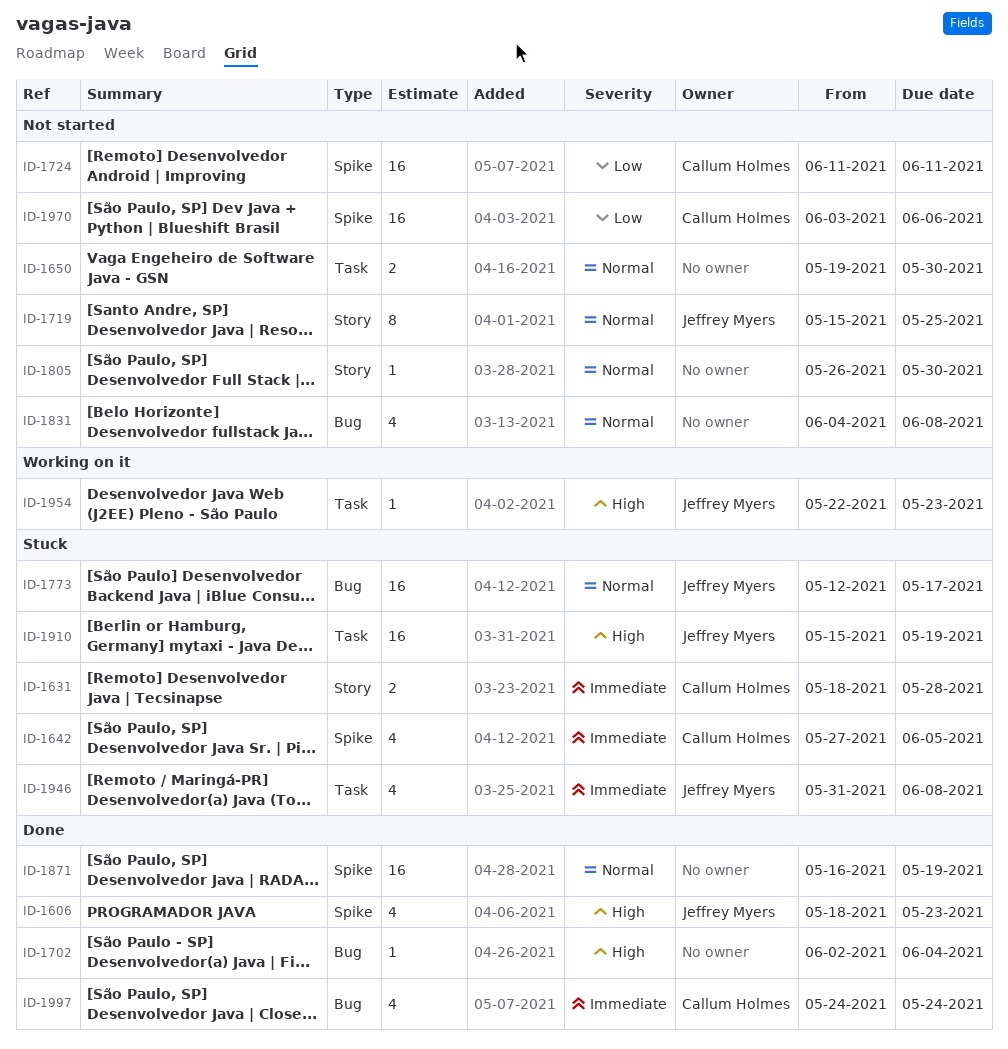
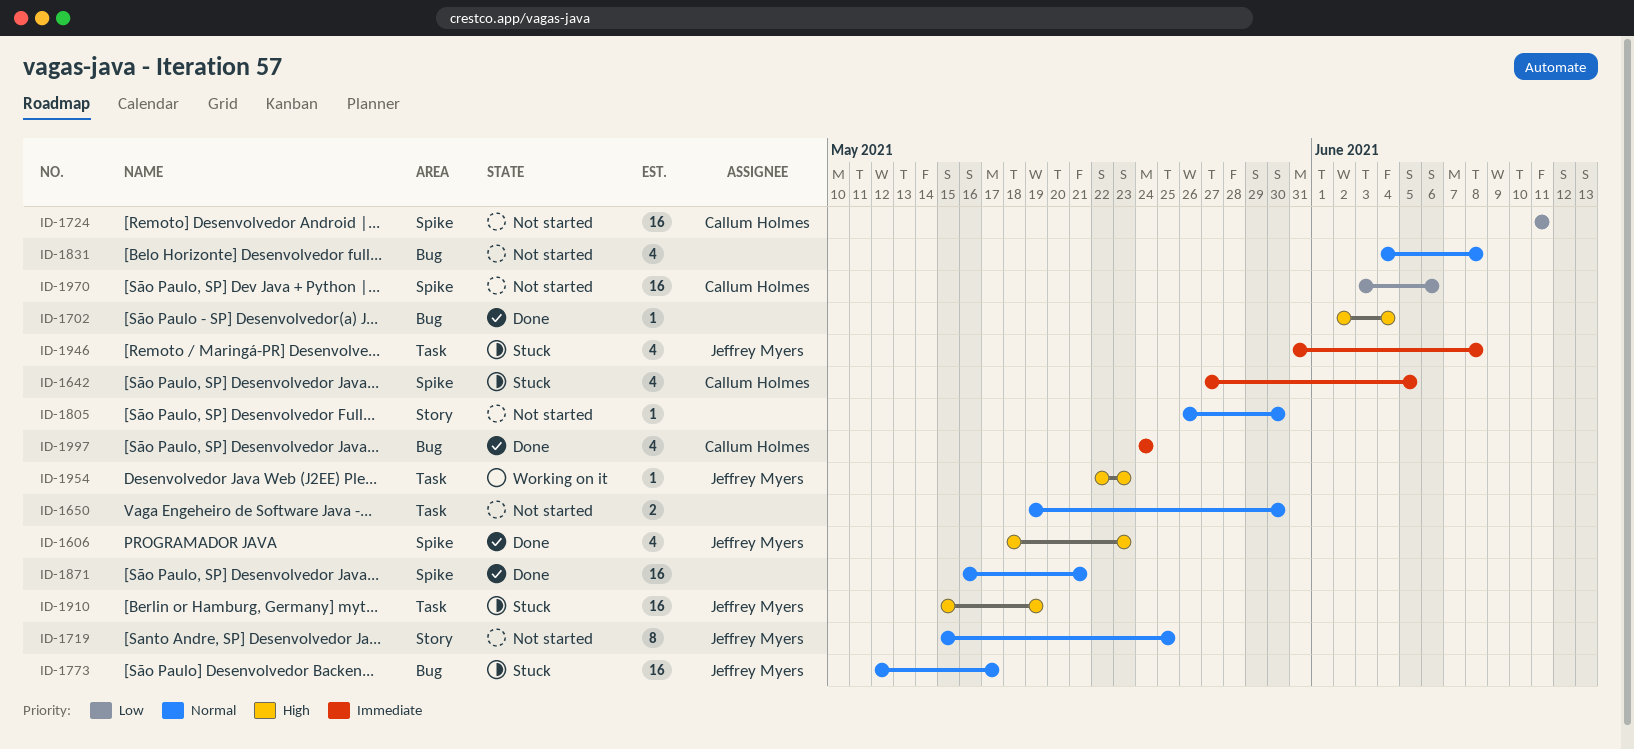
ID-1631: present -> none
ID-1871, due: May 19 -> May 21

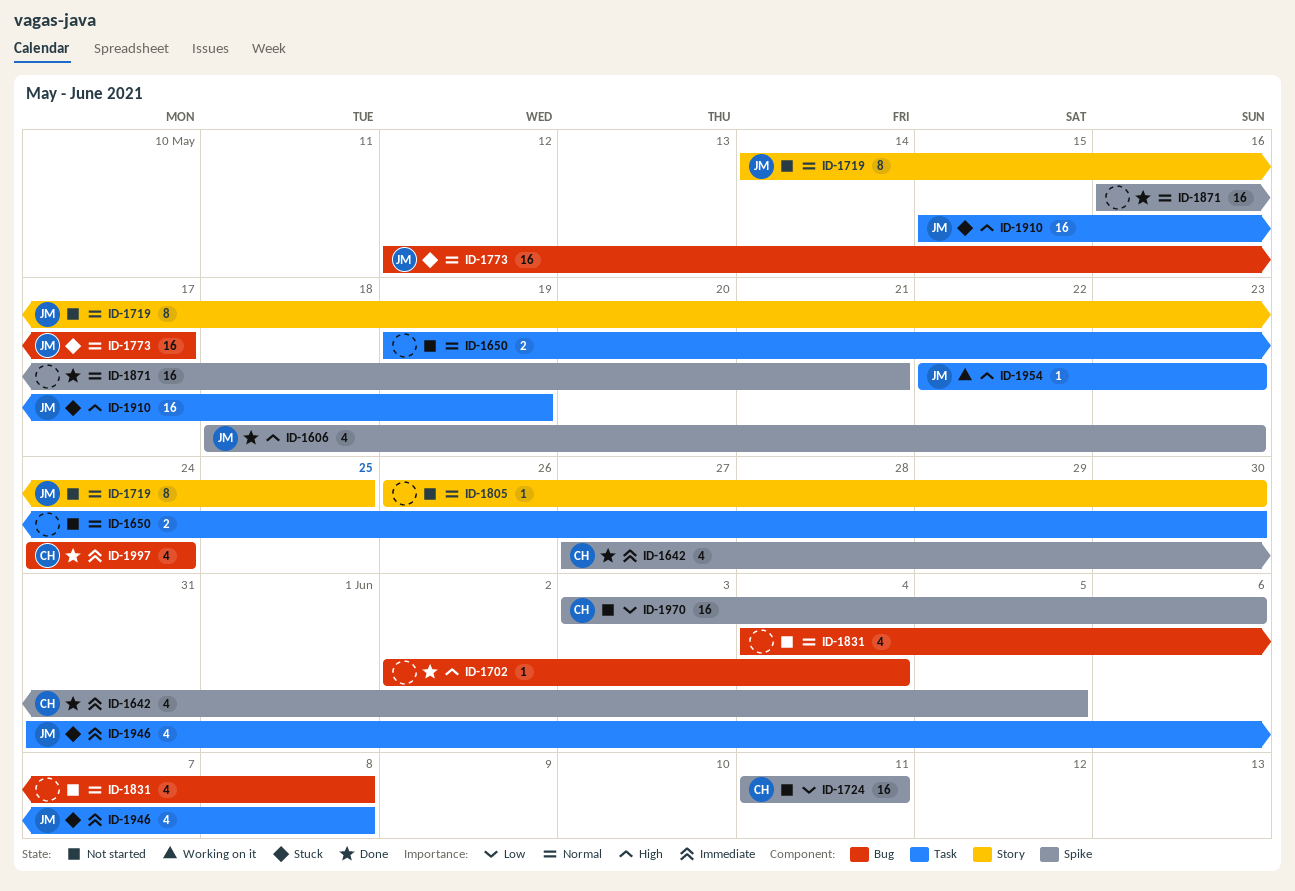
ID-1642, status: Stuck -> Done
ID-1719, start: May 15 -> May 14

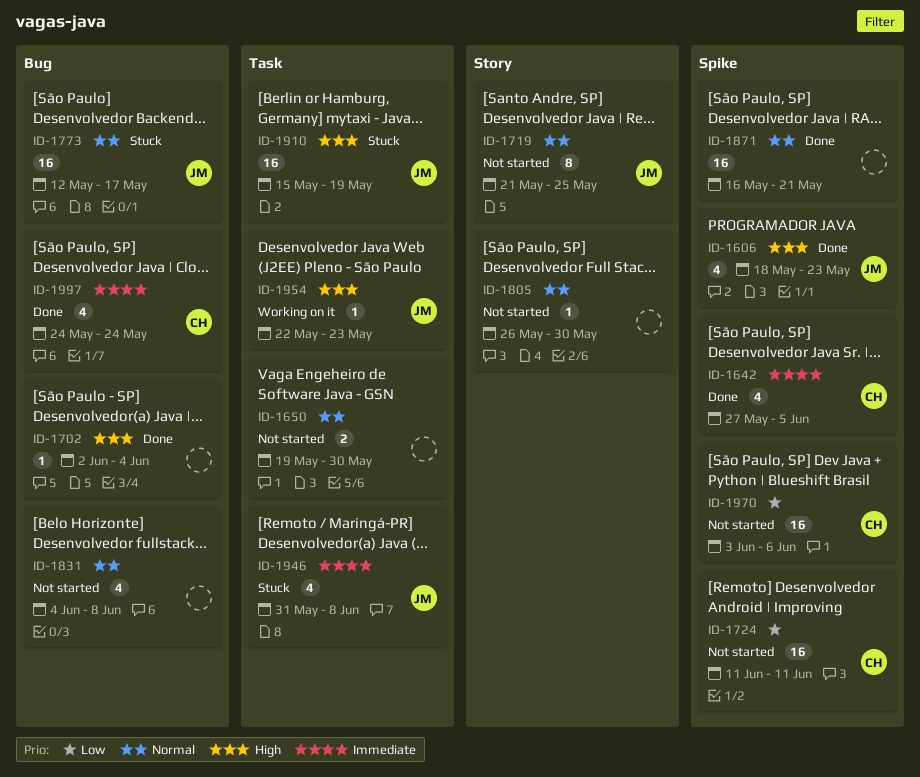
ID-1719, start: May 14 -> May 21

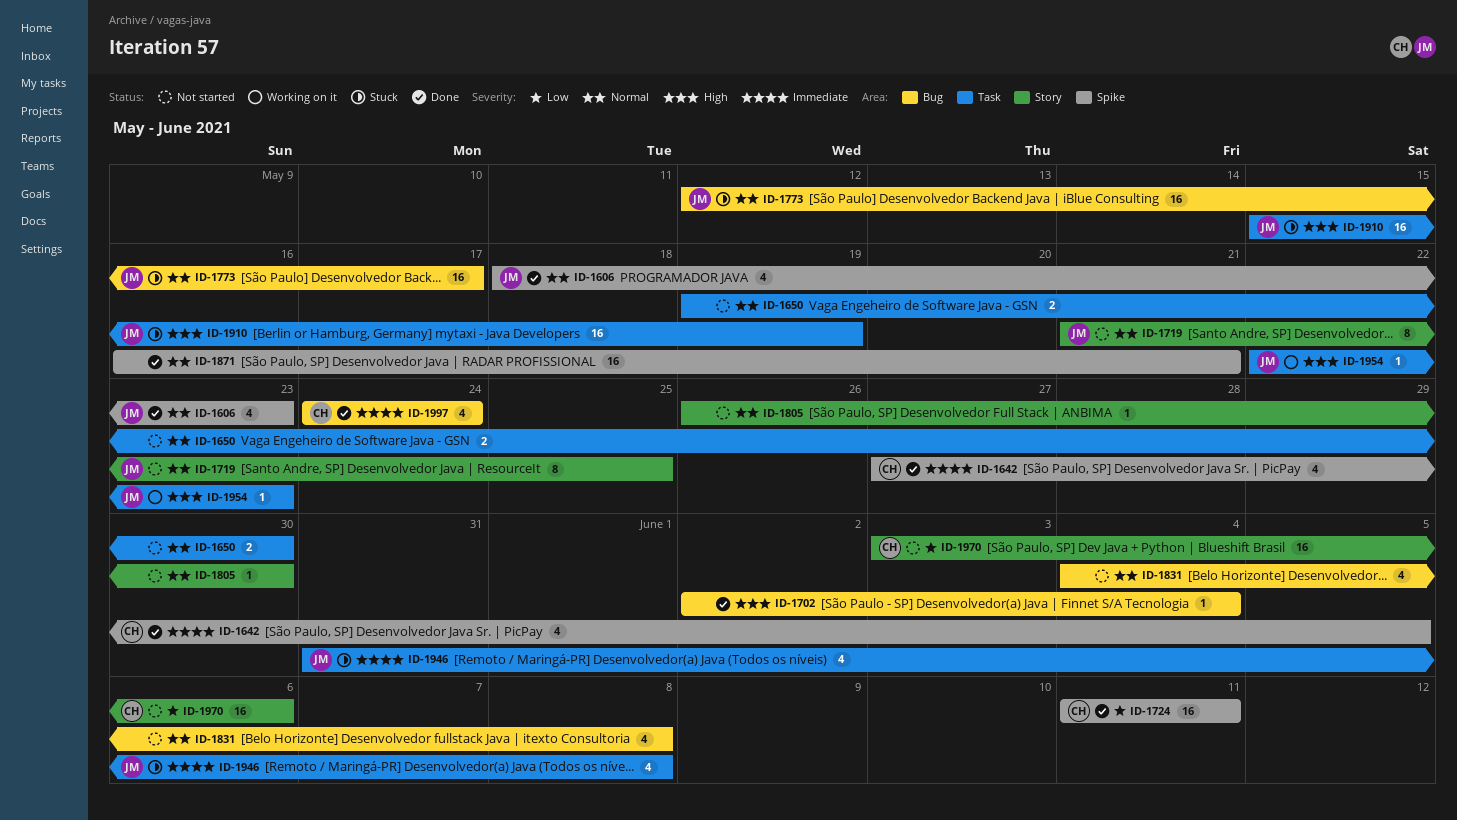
ID-1606, priority: High -> Normal
ID-1724, status: Not started -> Done
ID-1970, label: Spike -> Story

